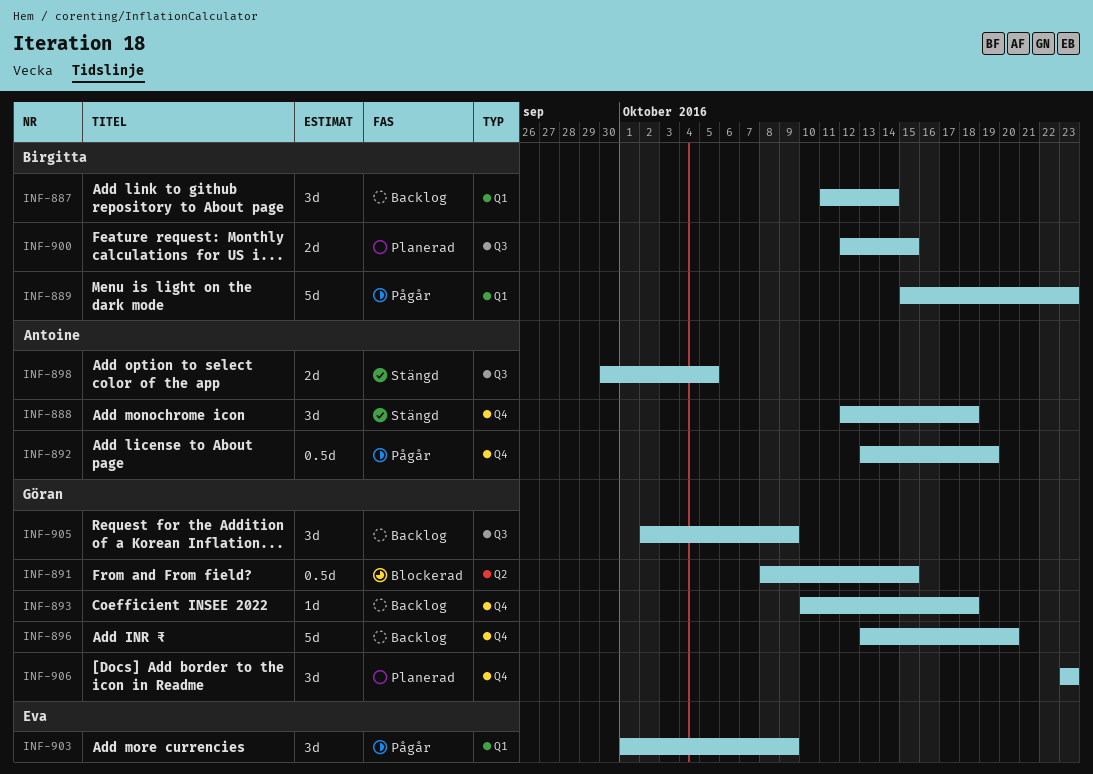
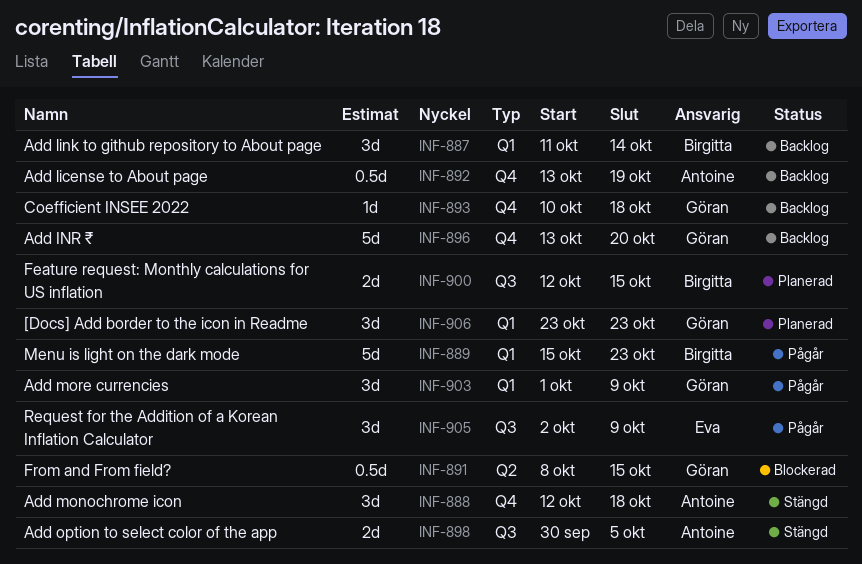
INF-892, status: Pågår -> Backlog
INF-903, owner: Eva -> Göran
INF-905, status: Backlog -> Pågår
INF-905, owner: Göran -> Eva
INF-906, label: Q4 -> Q1

